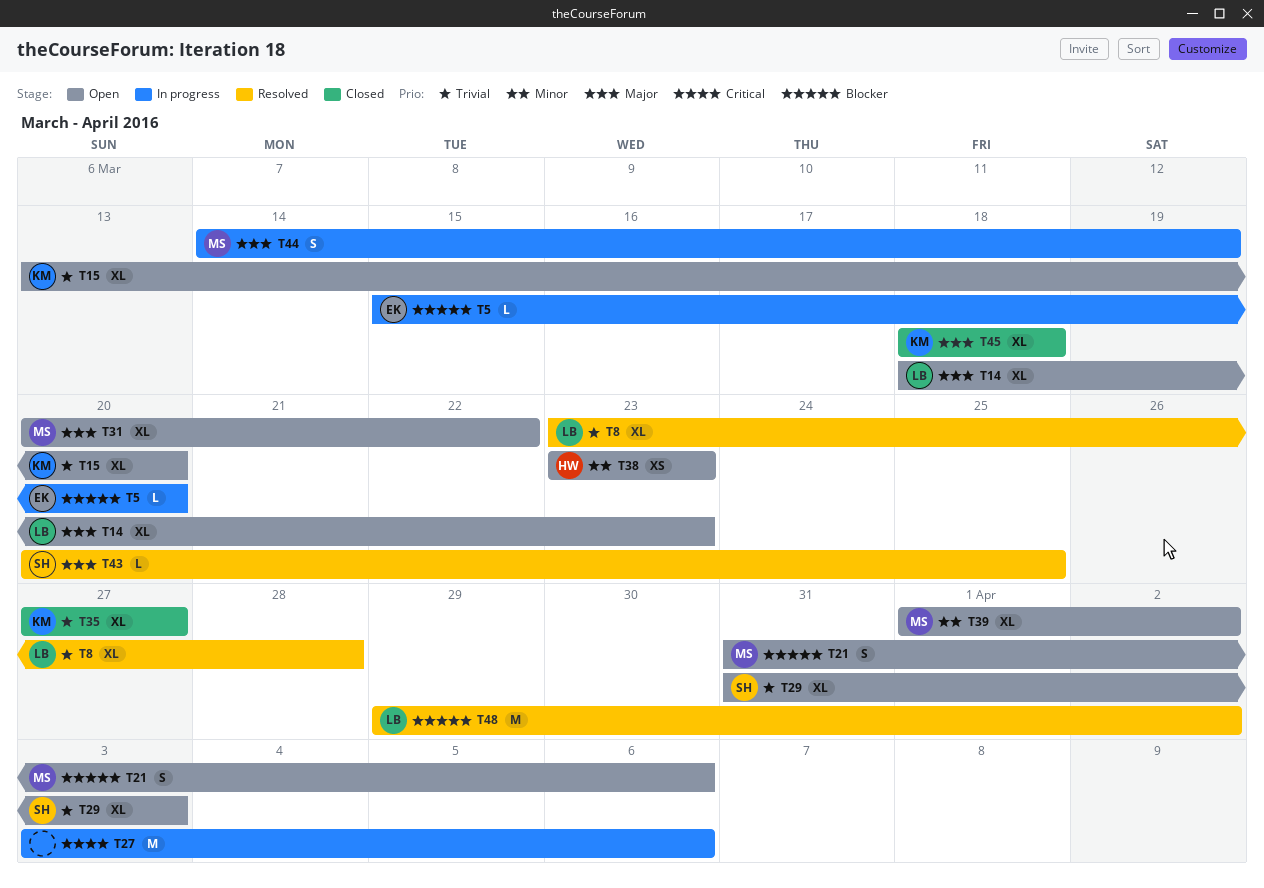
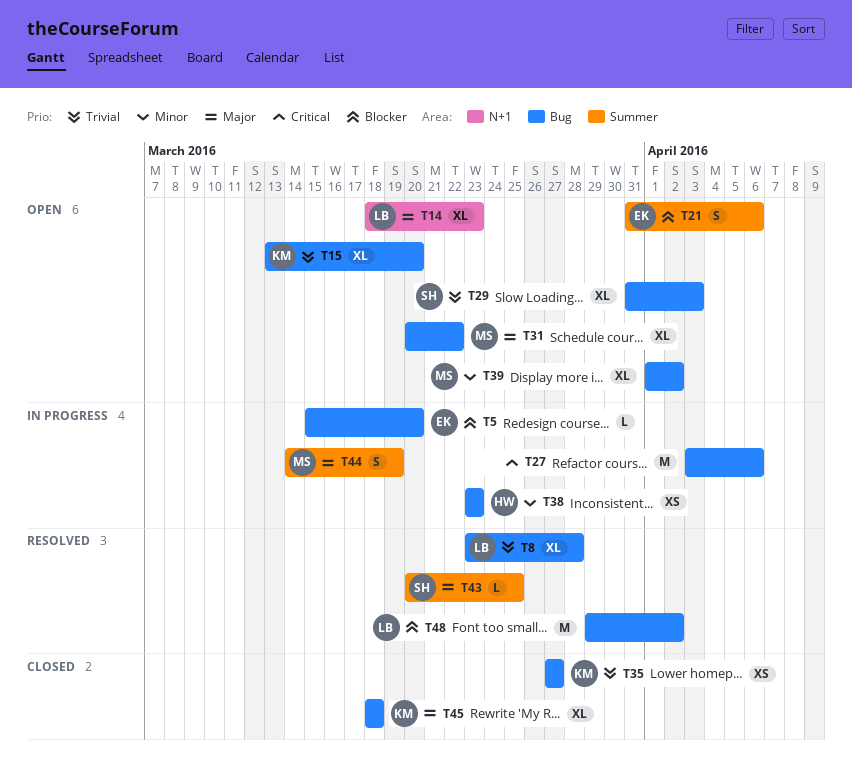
T21, owner: MS -> EK
T35, estimate: XL -> XS
T38, status: Open -> In progress

